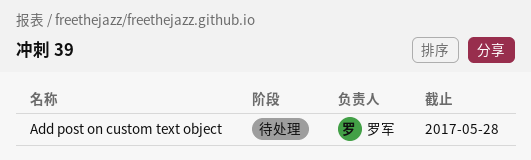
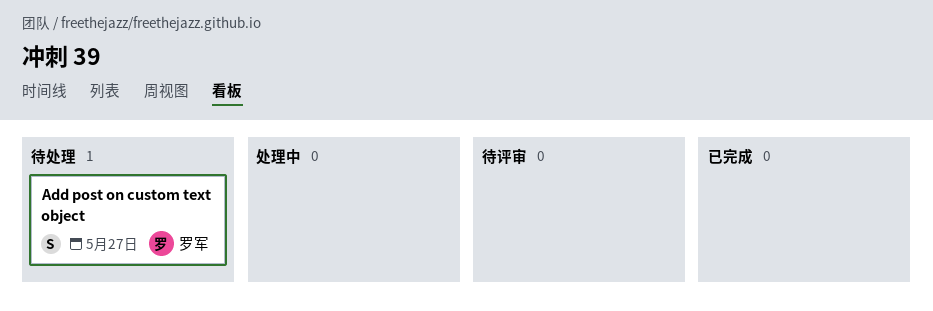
Add post on custom text object, due: May 28 -> May 27

